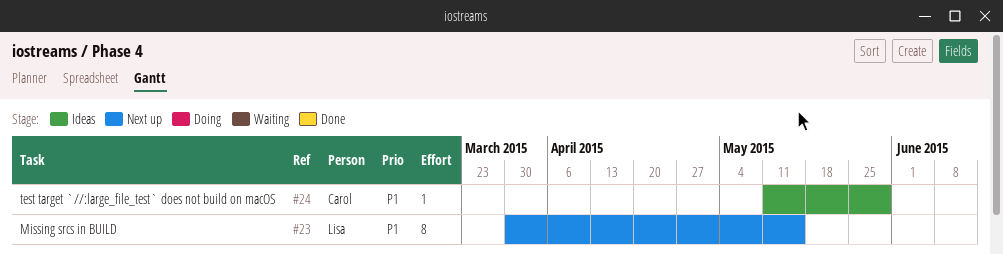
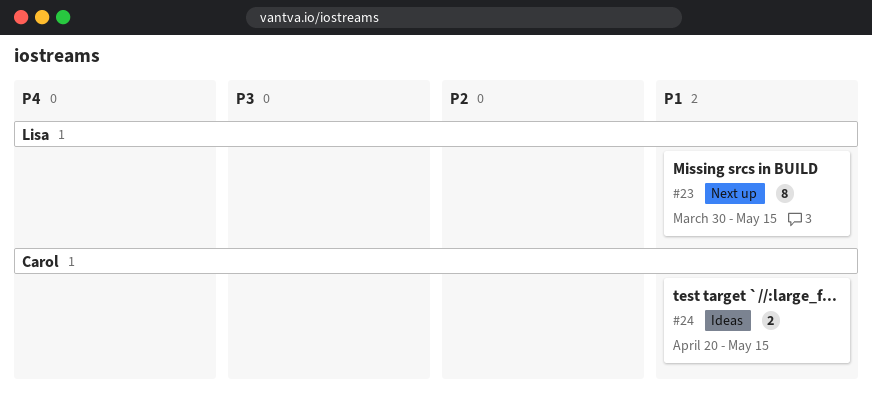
#24, estimate: 1 -> 2
#24, start: May 11 -> Apr 20
#24, due: May 29 -> May 15

